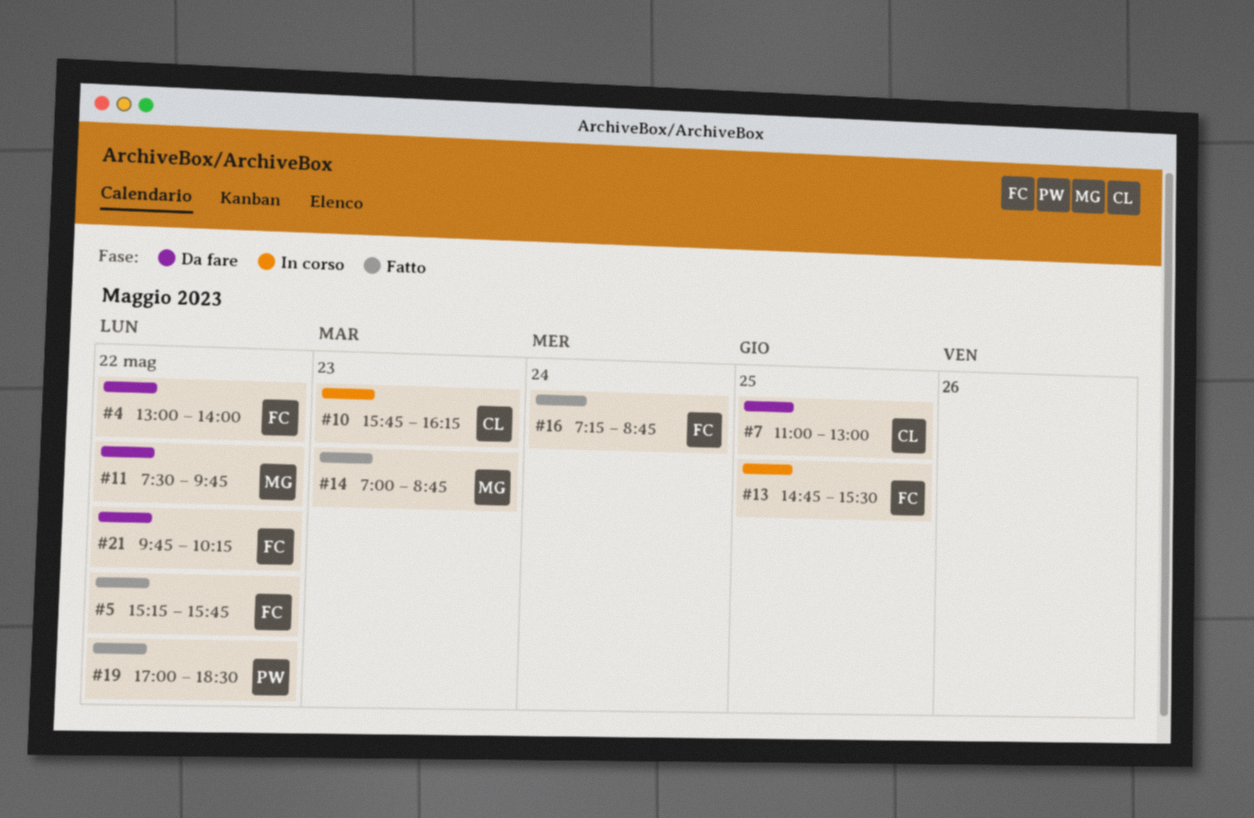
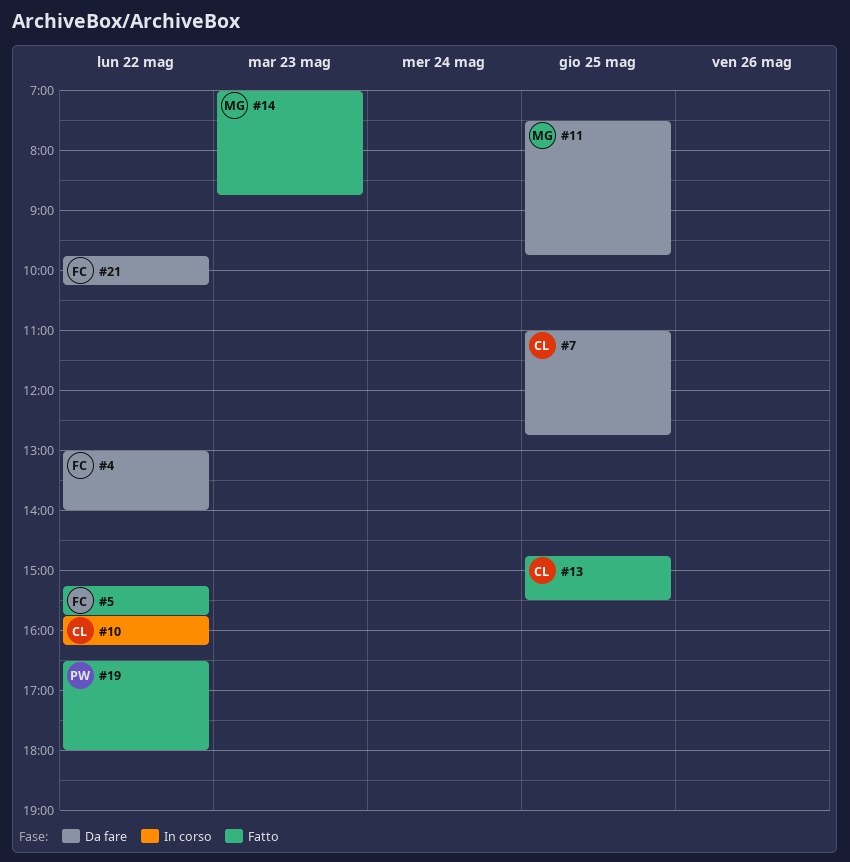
#7, ends: 13:00 -> 12:45
#10, day: May 23 -> May 22
#11, day: May 22 -> May 25
#13, status: In corso -> Fatto
#13, owner: FC -> CL
#16: present -> none
#19, begins: 17:00 -> 16:30
#19, ends: 18:30 -> 18:00

